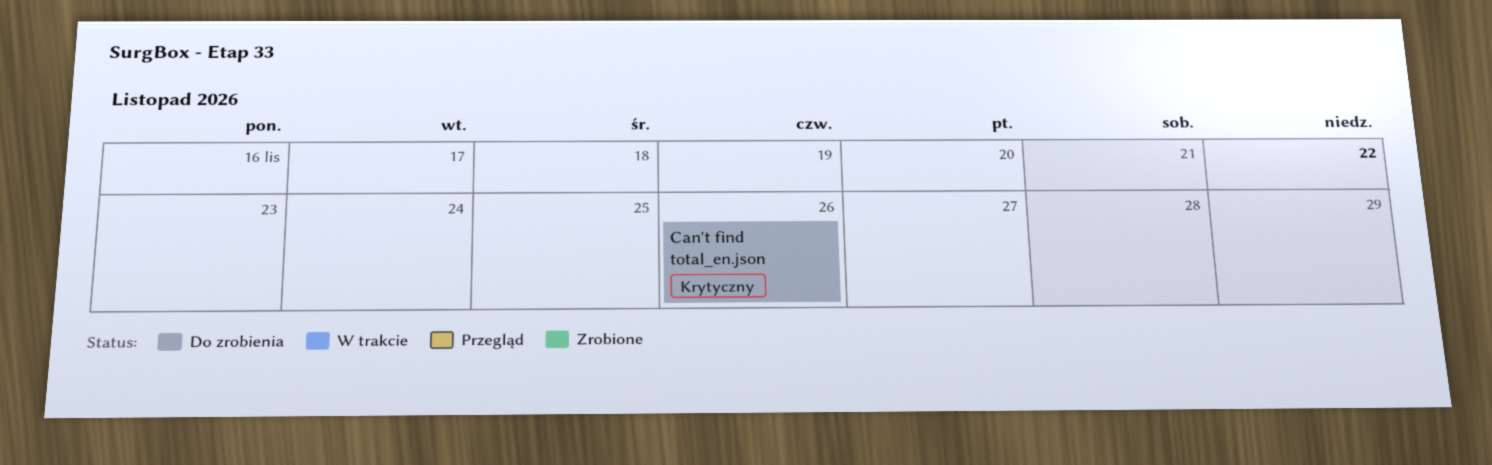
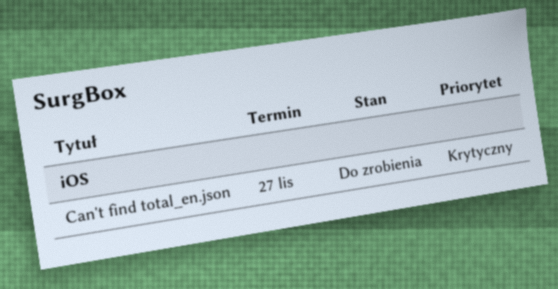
Can't find total_en.json, due: Nov 26 -> Nov 27

